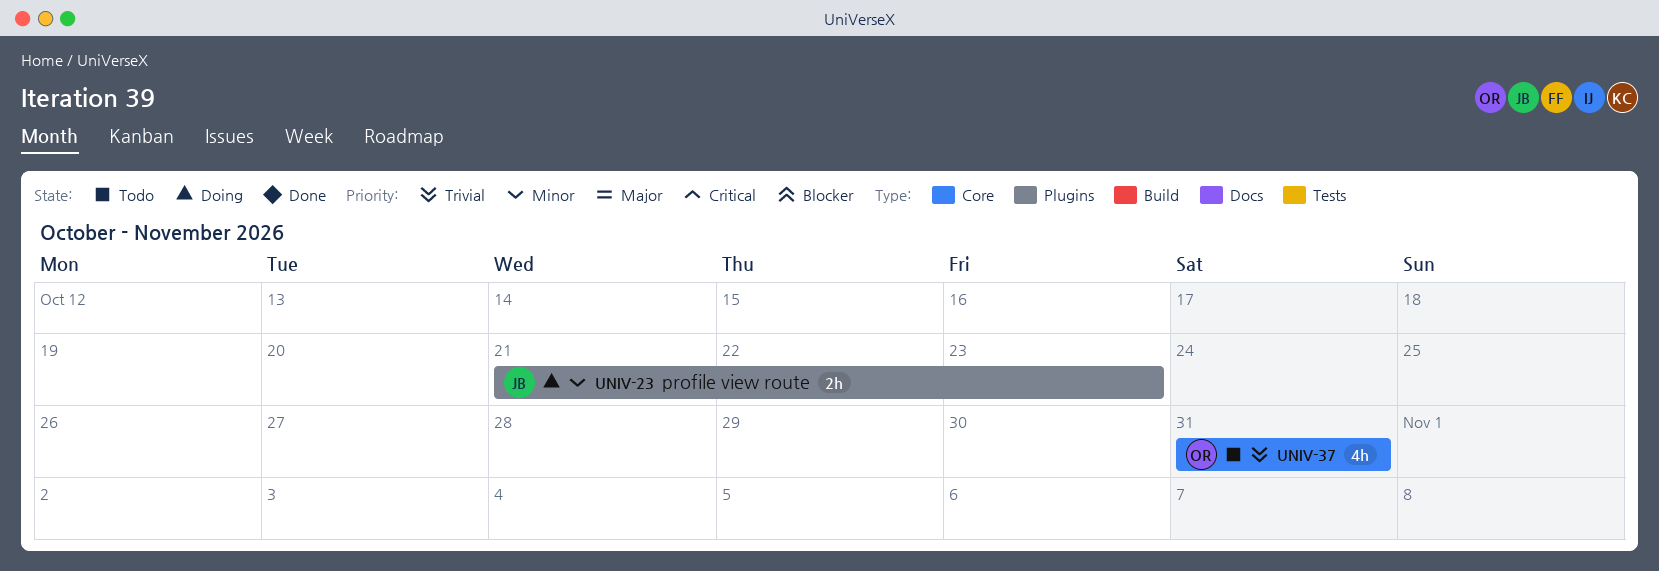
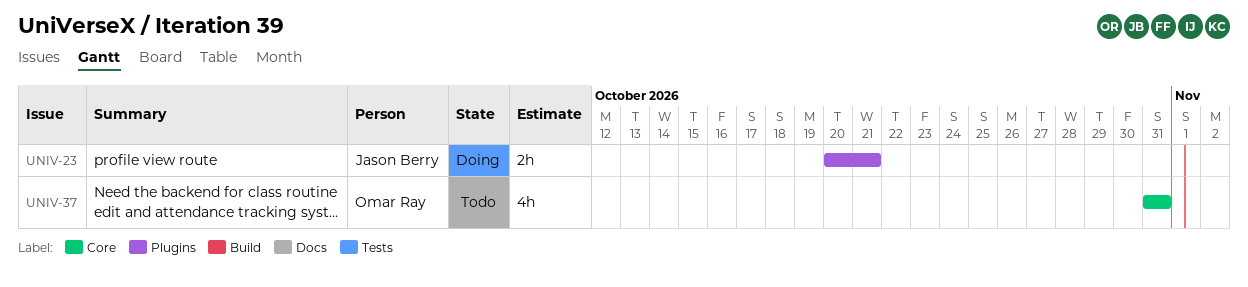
UNIV-23, start: Oct 21 -> Oct 20
UNIV-23, due: Oct 23 -> Oct 21

